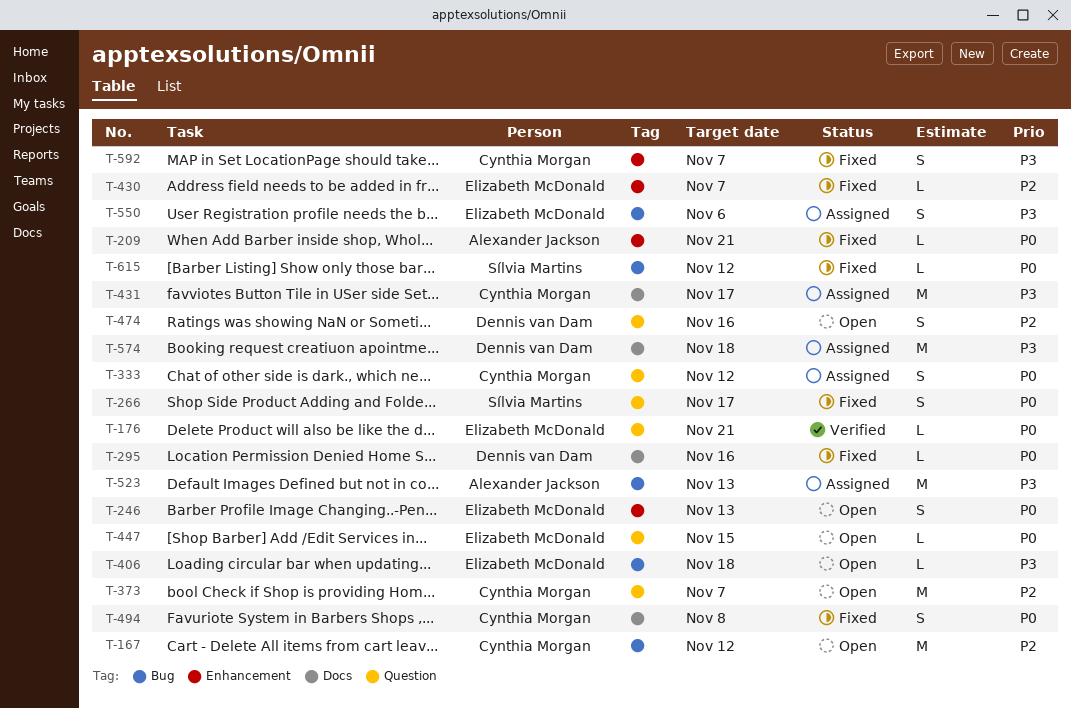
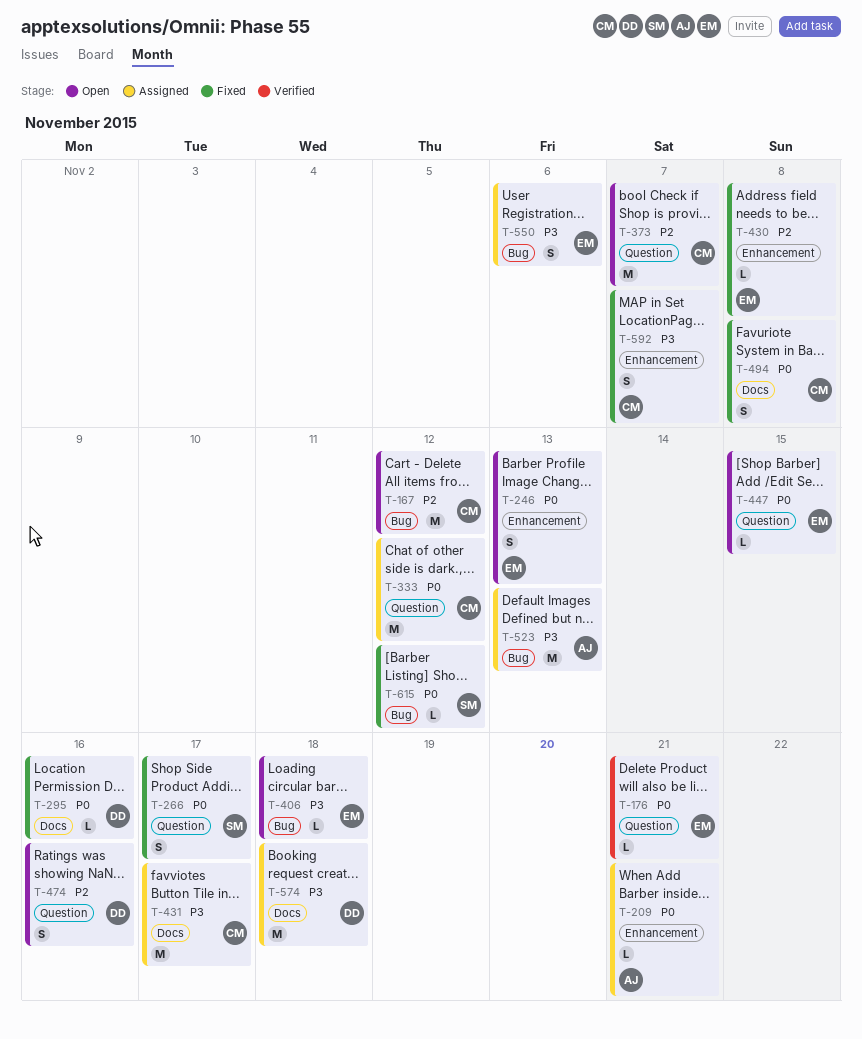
T-209, status: Fixed -> Assigned
T-333, estimate: S -> M
T-430, due: Nov 7 -> Nov 8

